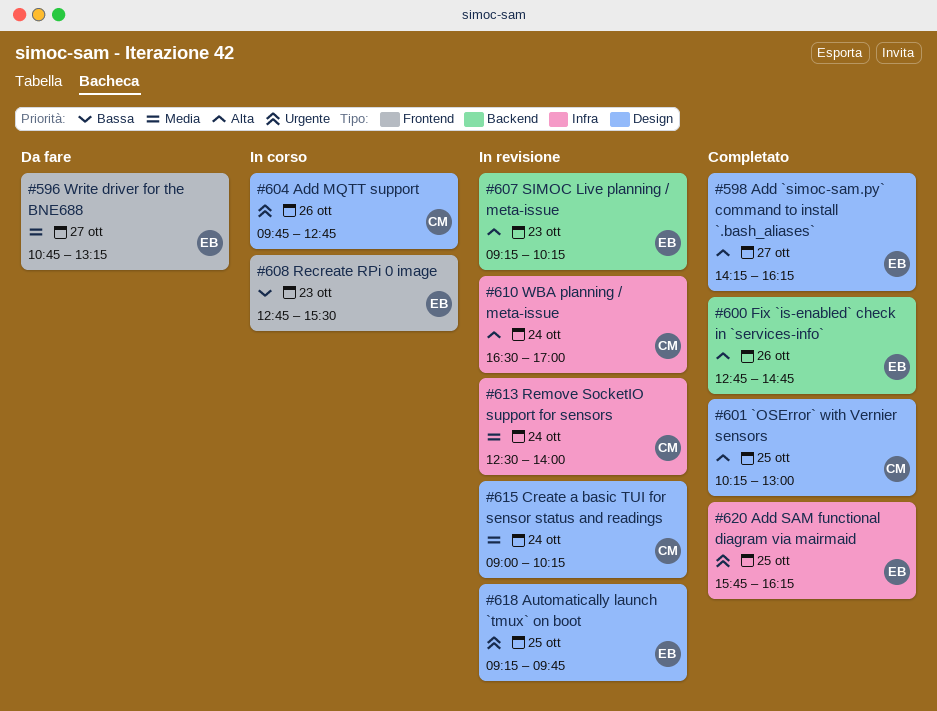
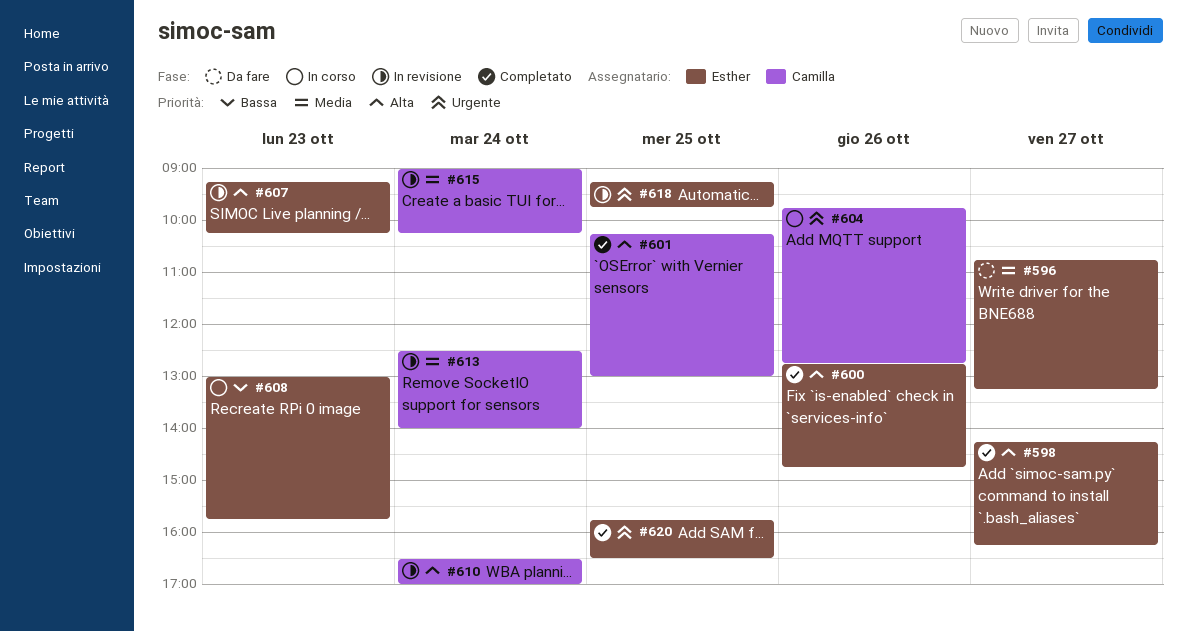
#608, begins: 12:45 -> 13:00
#608, ends: 15:30 -> 15:45
#620, ends: 16:15 -> 16:30

